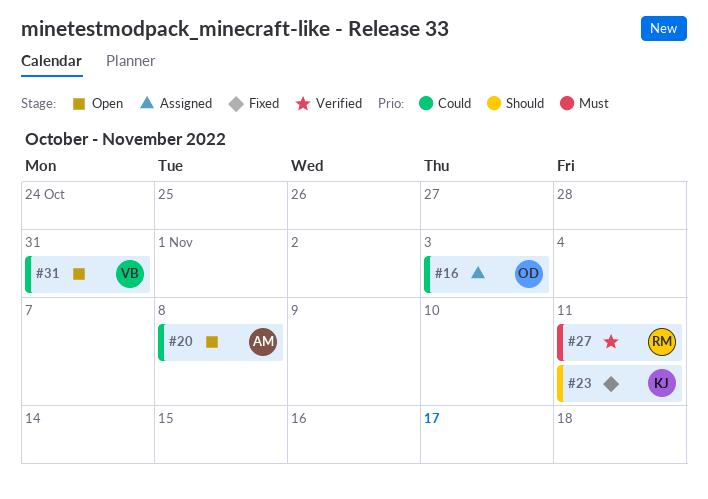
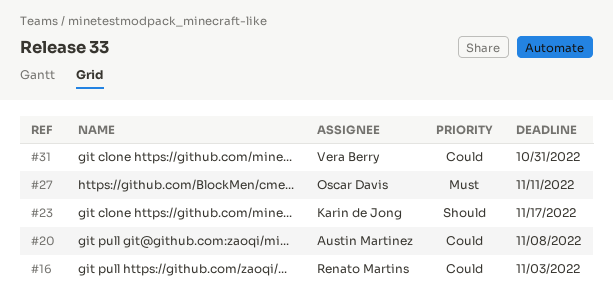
#16, owner: Oscar Davis -> Renato Martins
#23, due: Nov 11 -> Nov 17
#27, owner: Renato Martins -> Oscar Davis

